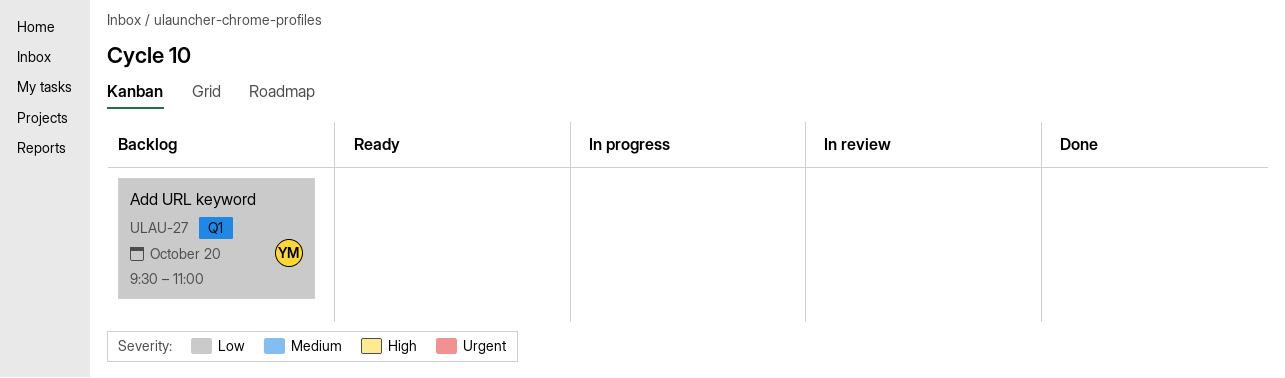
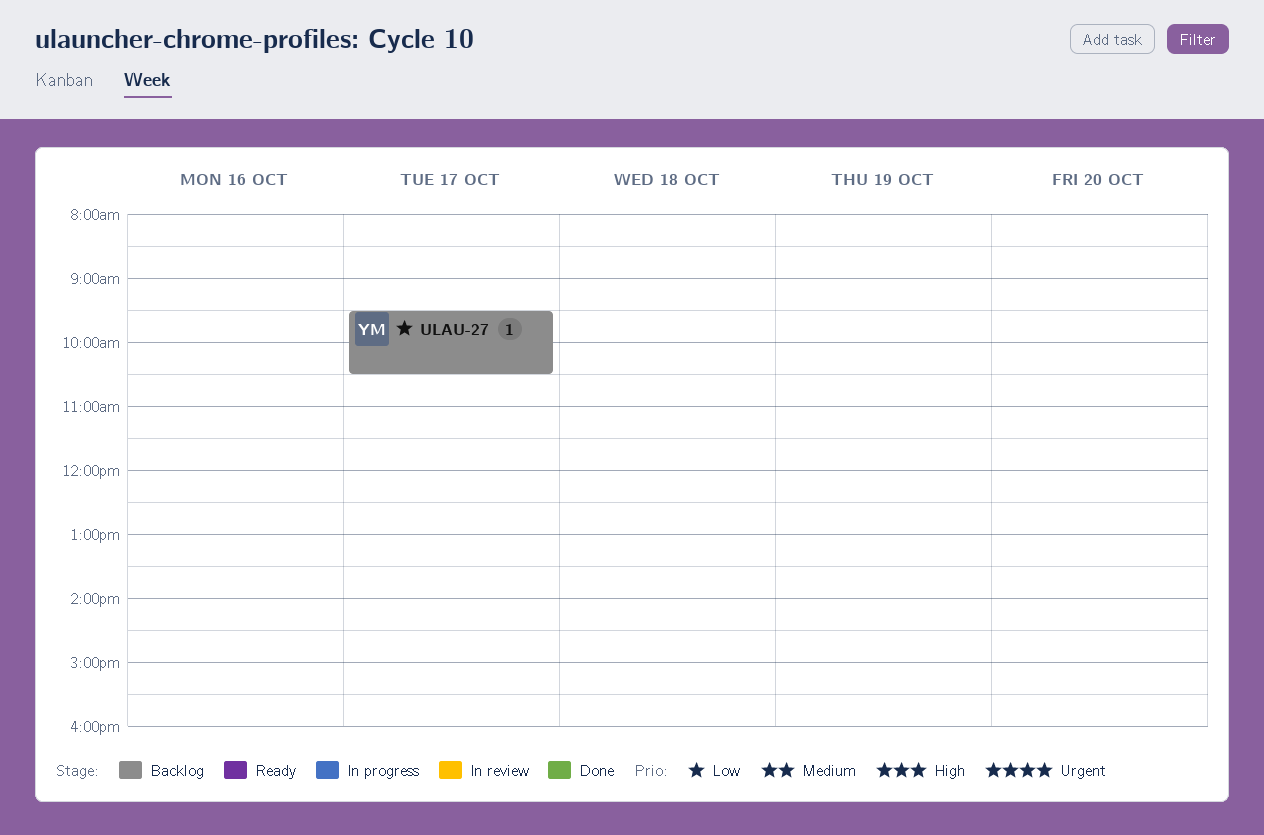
ULAU-27, day: Oct 20 -> Oct 17
ULAU-27, ends: 11:00 -> 10:30

